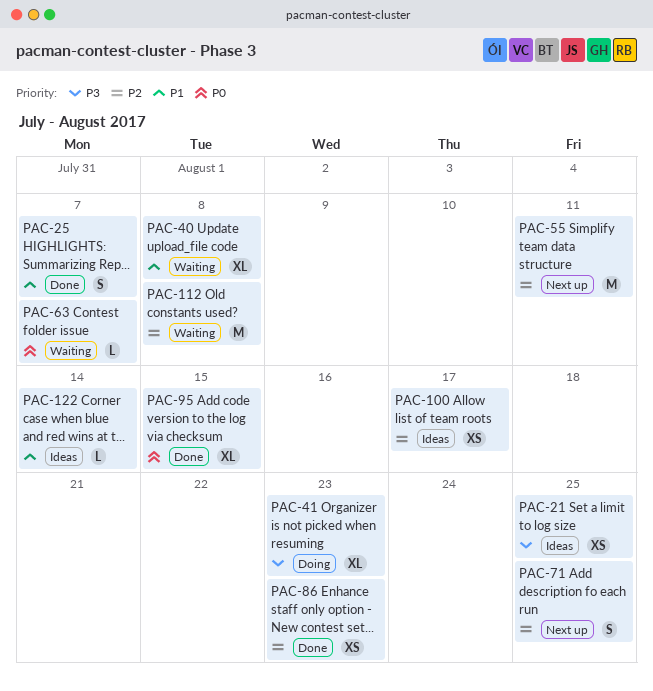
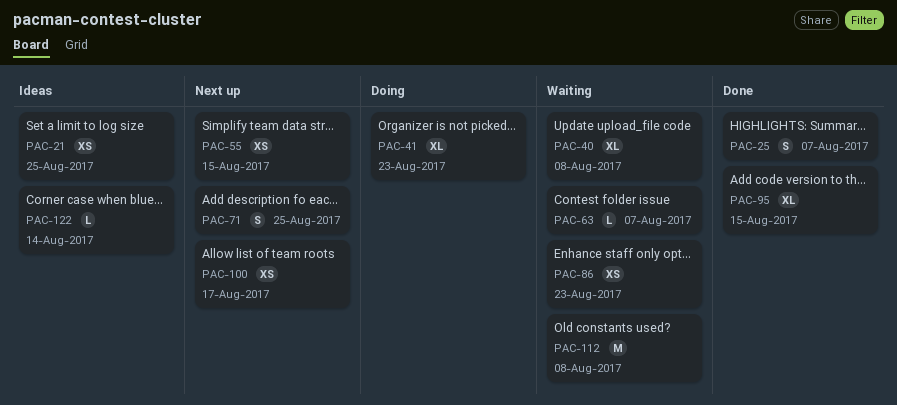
PAC-55, estimate: M -> XS
PAC-55, due: Aug 11 -> Aug 15
PAC-86, status: Done -> Waiting
PAC-100, status: Ideas -> Next up

